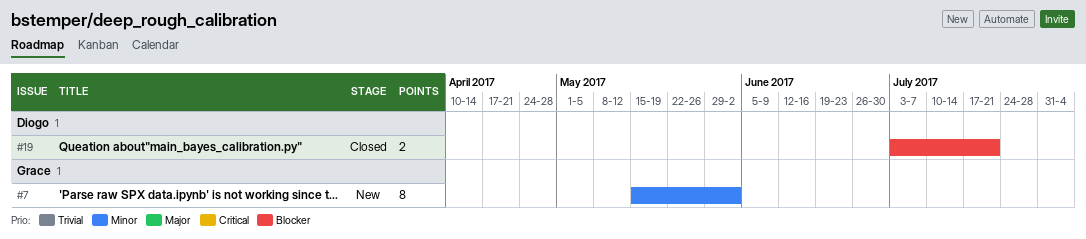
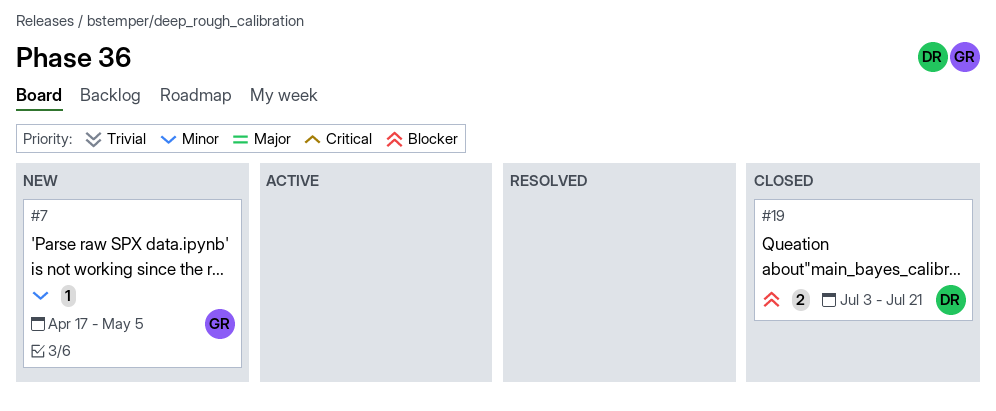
#7, estimate: 8 -> 1
#7, start: May 15 -> Apr 17
#7, due: Jun 2 -> May 5

